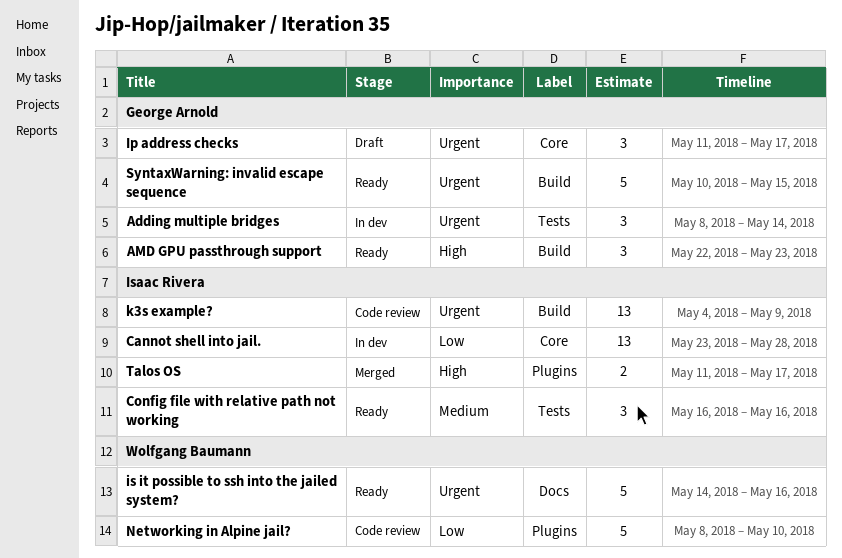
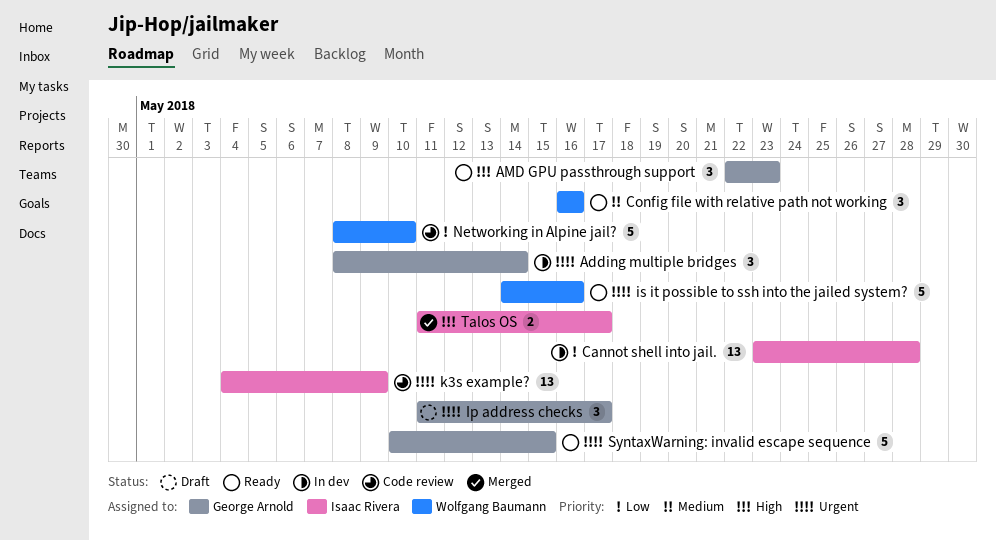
Config file with relative path not working, owner: Isaac Rivera -> Wolfgang Baumann

